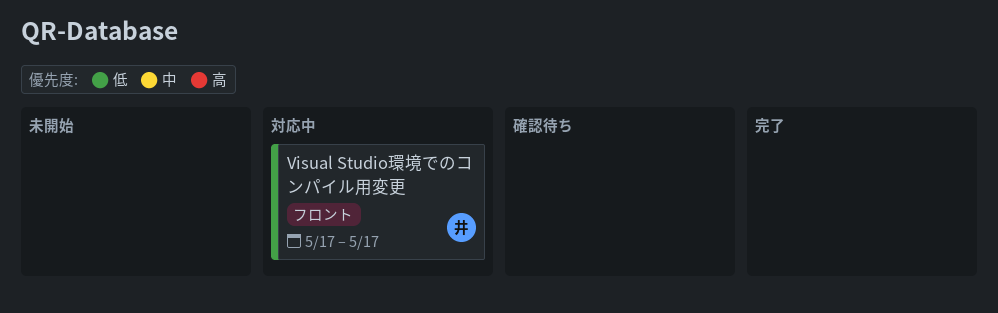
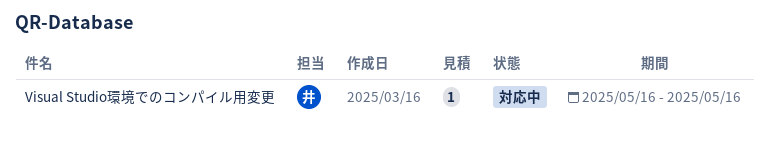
Visual Studio環境でのコンパイル用変更, start: May 17 -> May 16
Visual Studio環境でのコンパイル用変更, due: May 17 -> May 16

